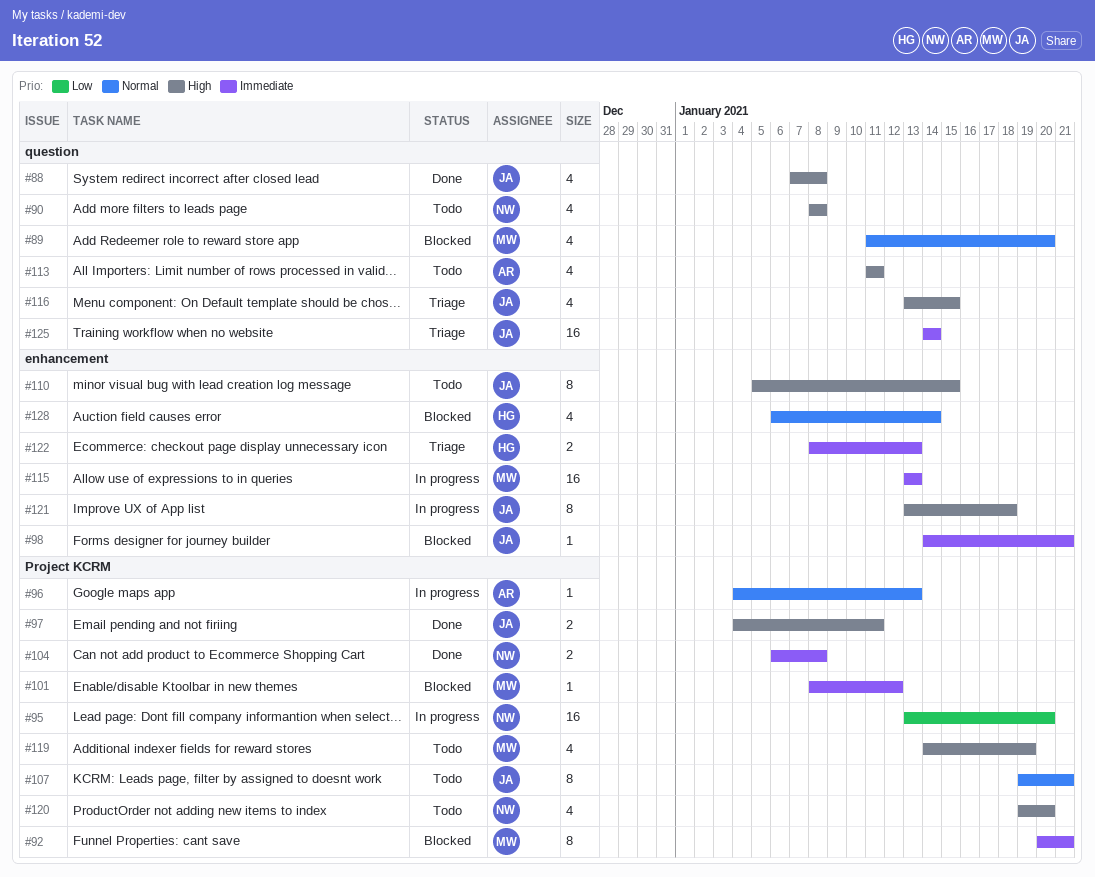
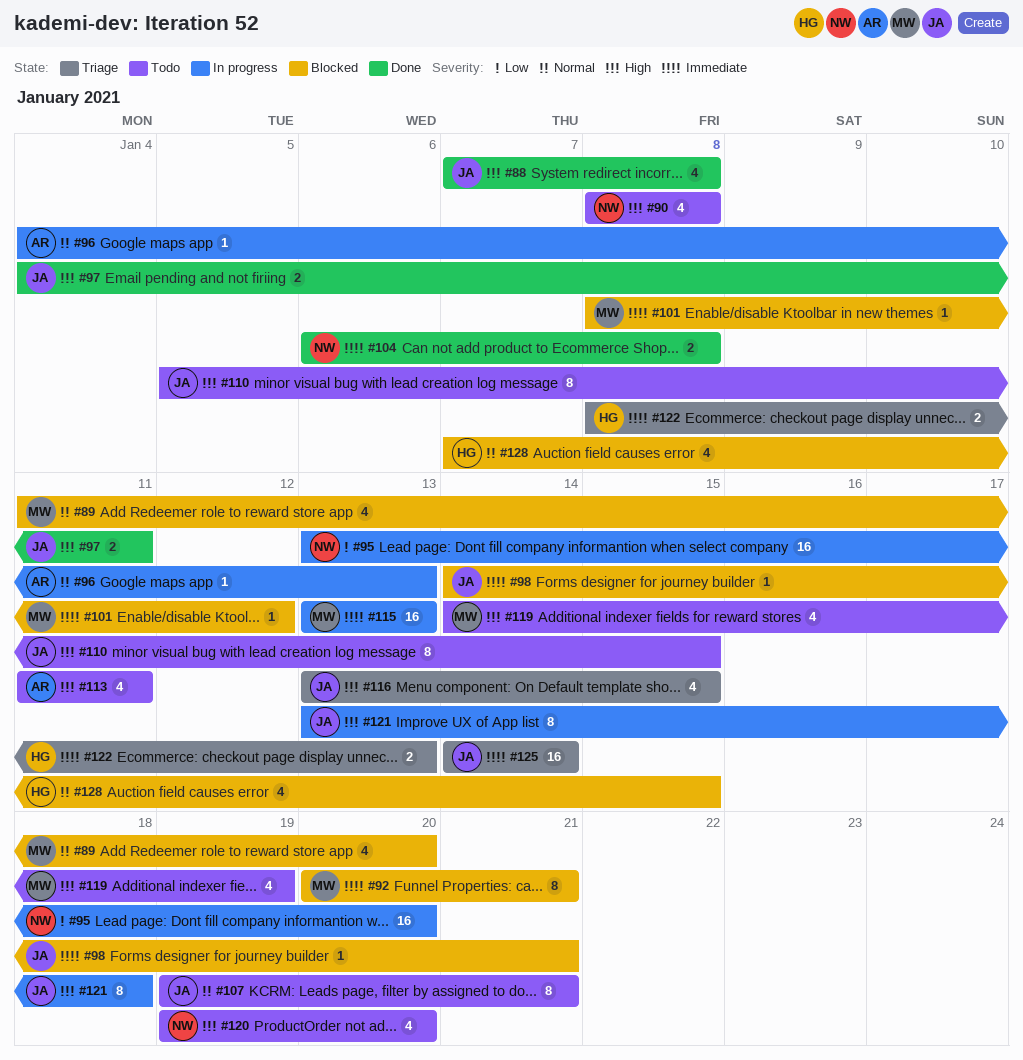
#128, start: Jan 6 -> Jan 7
#128, due: Jan 14 -> Jan 15

